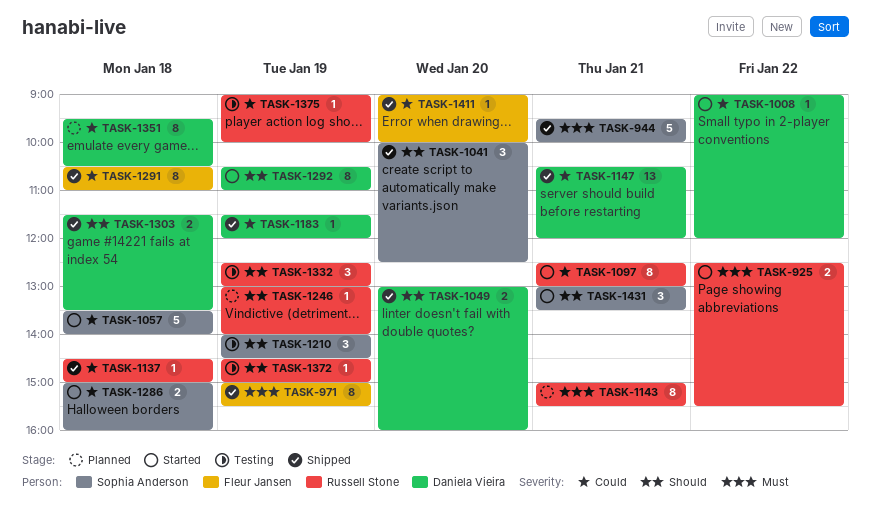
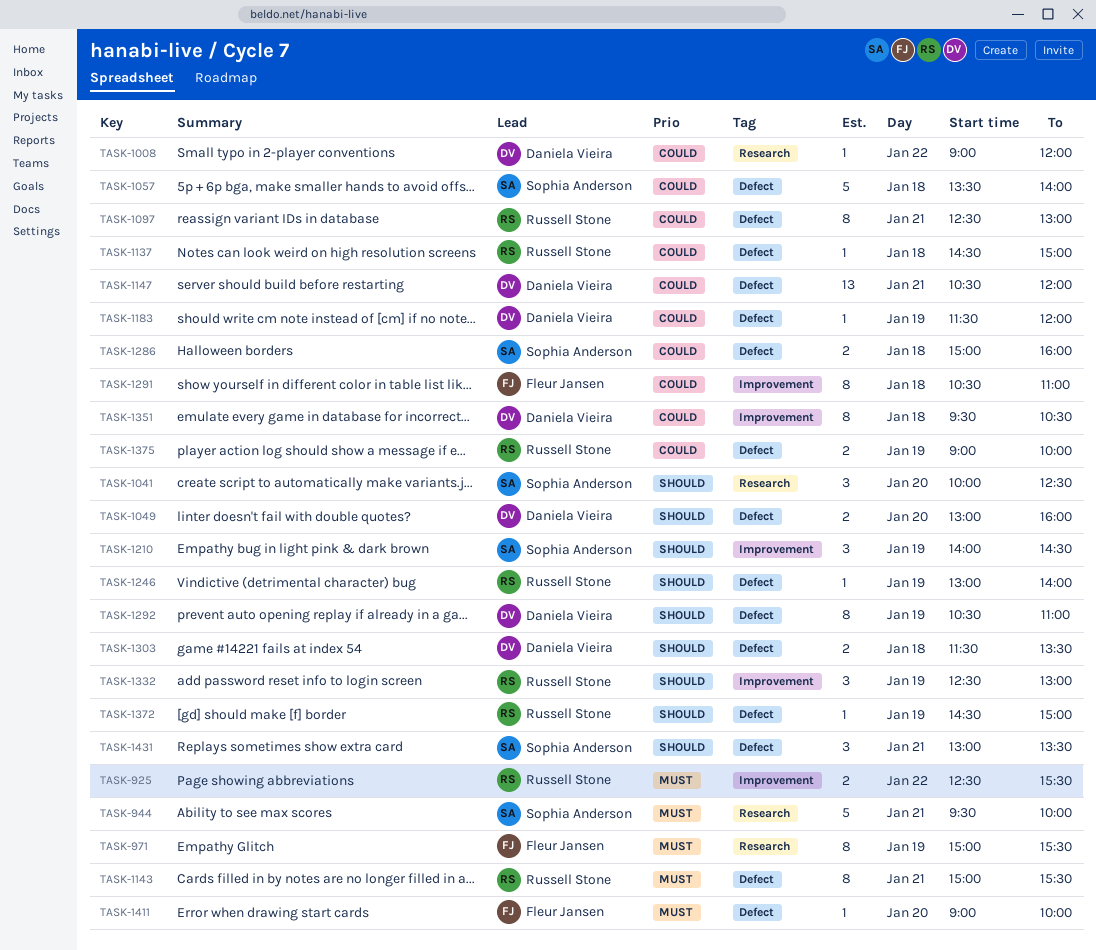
TASK-1375, estimate: 1 -> 2
TASK-1411, priority: Could -> Must

